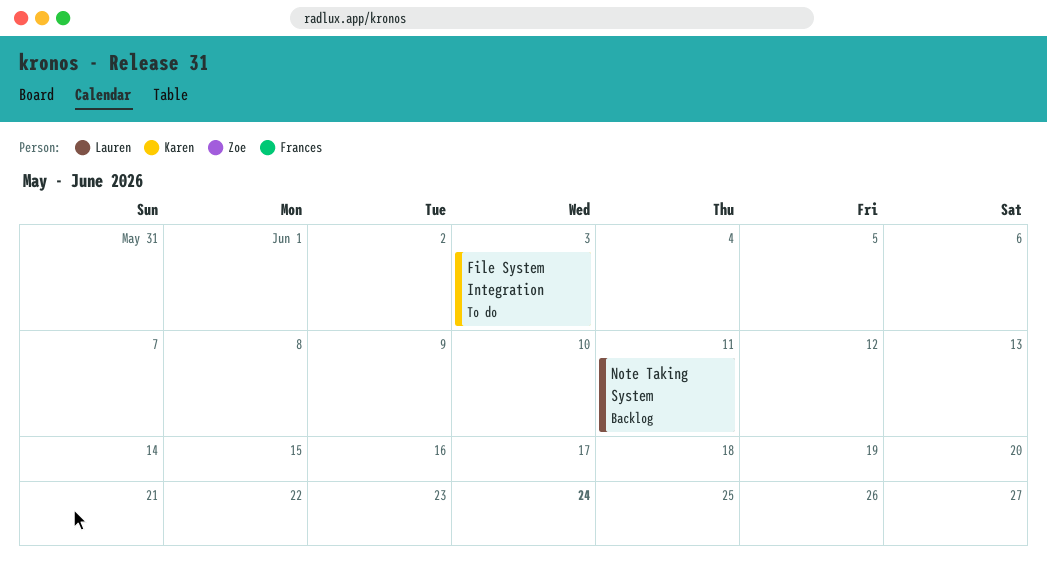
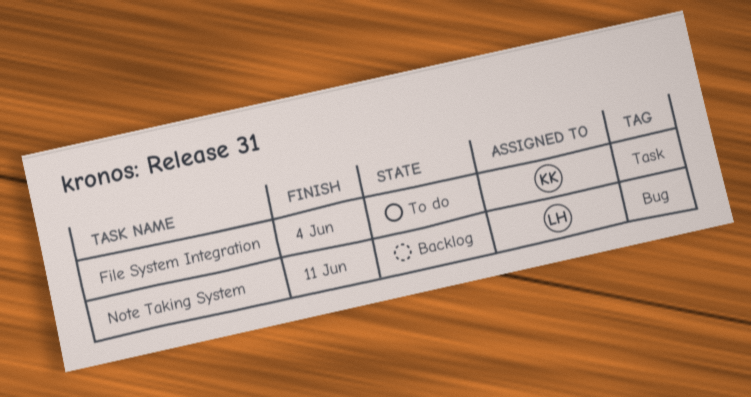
File System Integration, due: Jun 3 -> Jun 4

